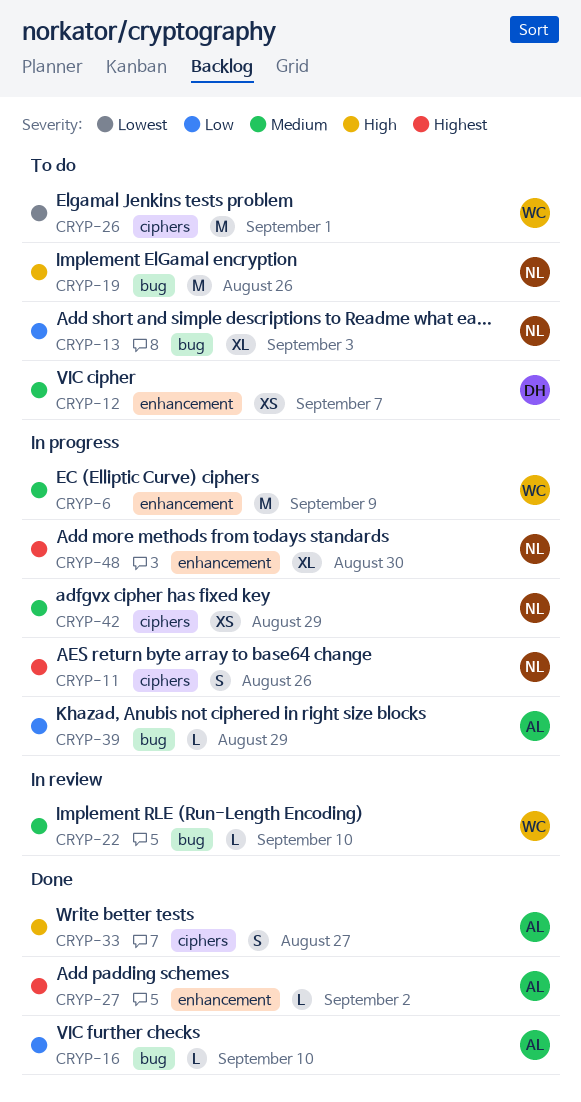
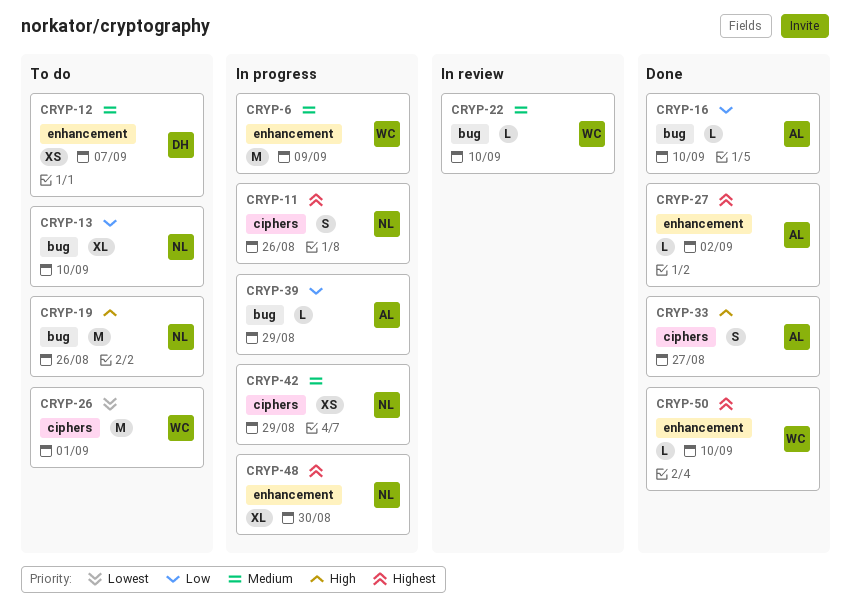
CRYP-13, due: Sep 3 -> Sep 10
CRYP-50: none -> present

